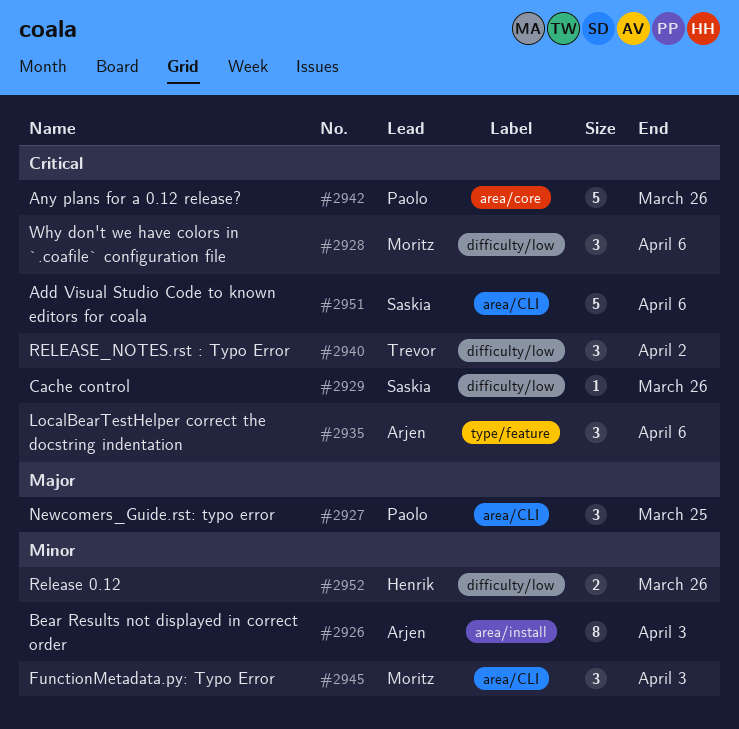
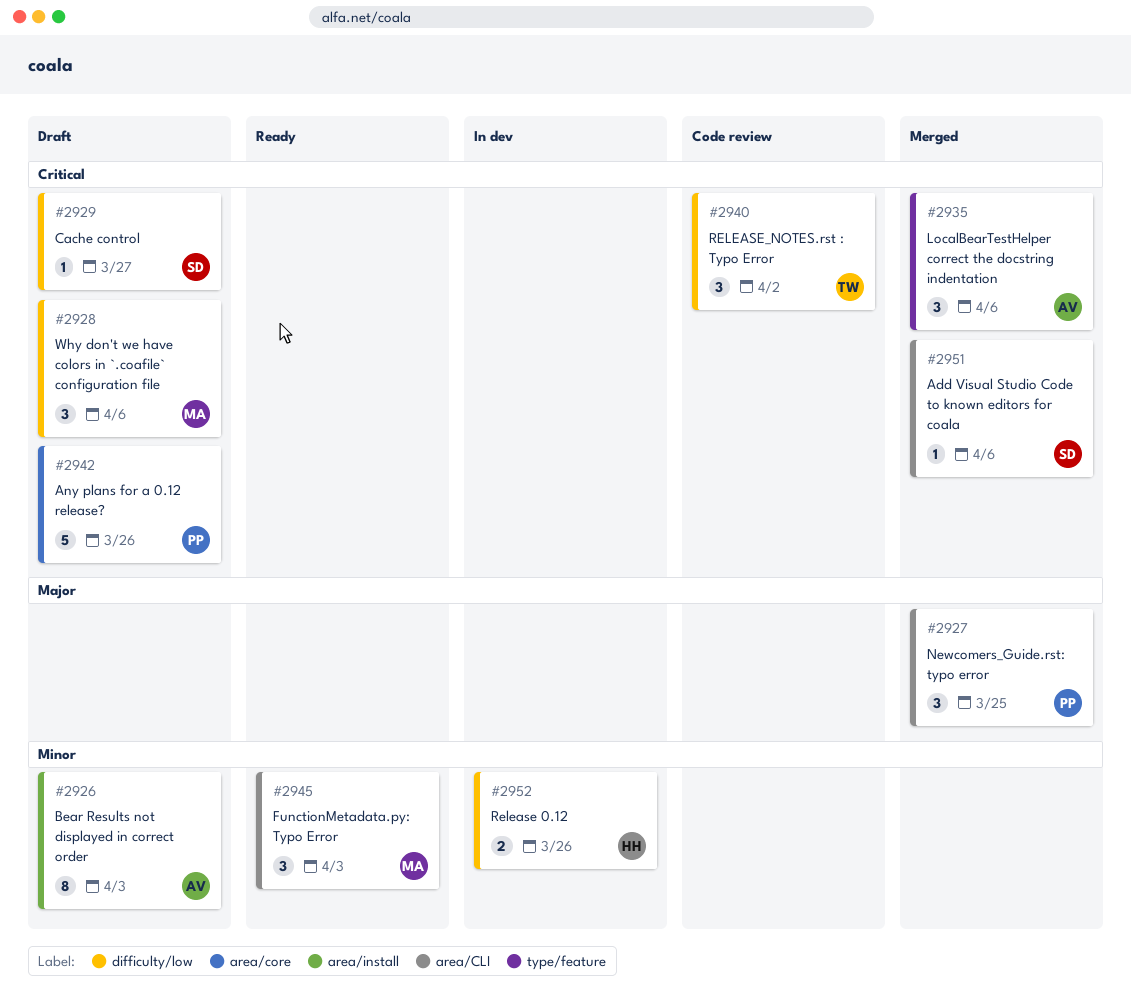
#2929, due: Mar 26 -> Mar 27
#2951, estimate: 5 -> 1

